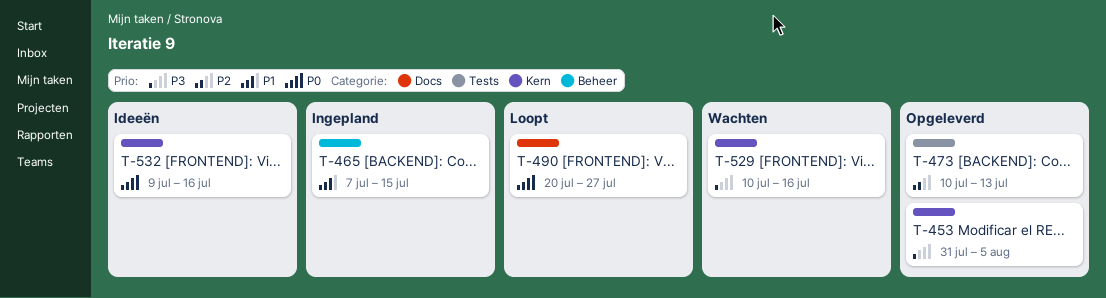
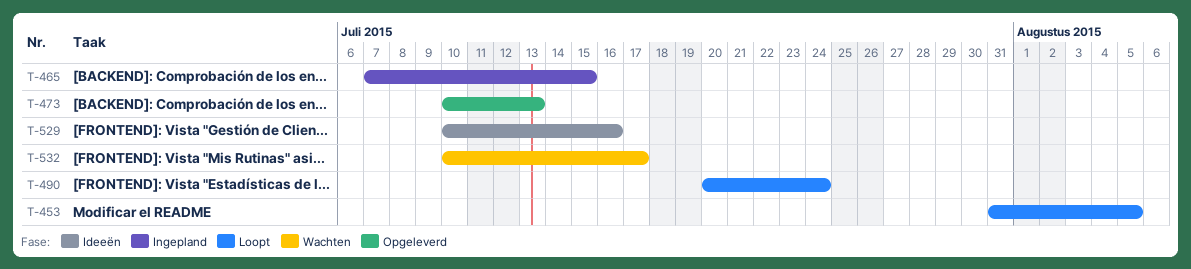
T-453, status: Opgeleverd -> Loopt
T-490, due: Jul 27 -> Jul 24
T-529, status: Wachten -> Ideeën
T-532, status: Ideeën -> Wachten
T-532, start: Jul 9 -> Jul 10
T-532, due: Jul 16 -> Jul 17

